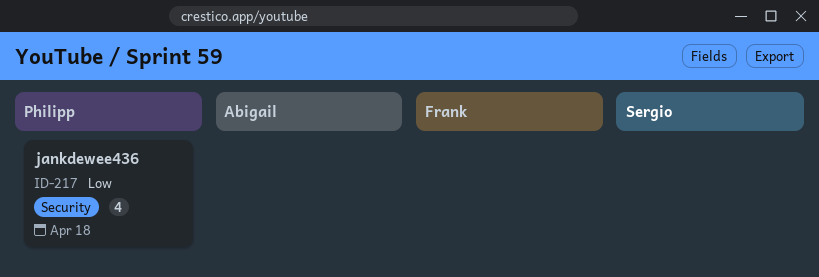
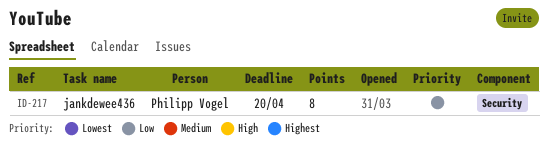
ID-217, estimate: 4 -> 8
ID-217, due: Apr 18 -> Apr 20

